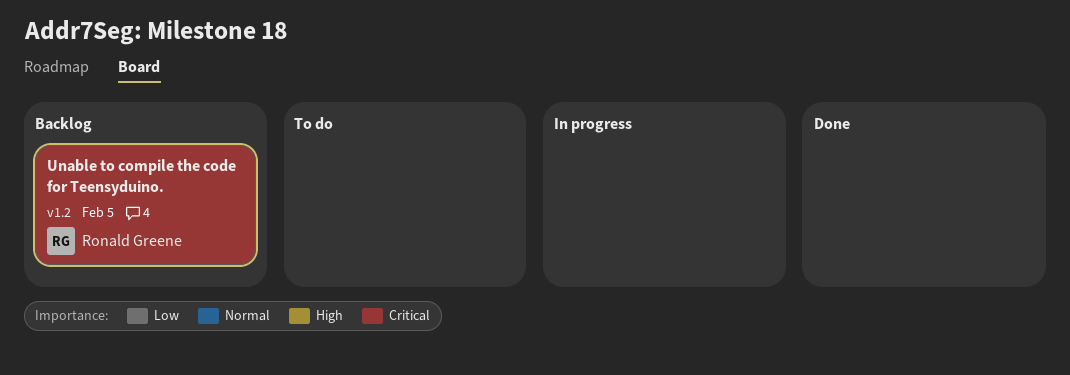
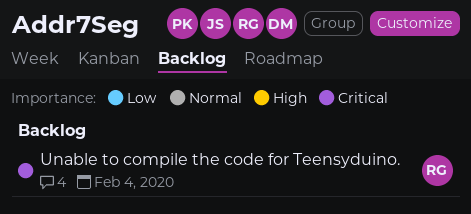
Unable to compile the code for Teensyduino., due: Feb 5 -> Feb 4

